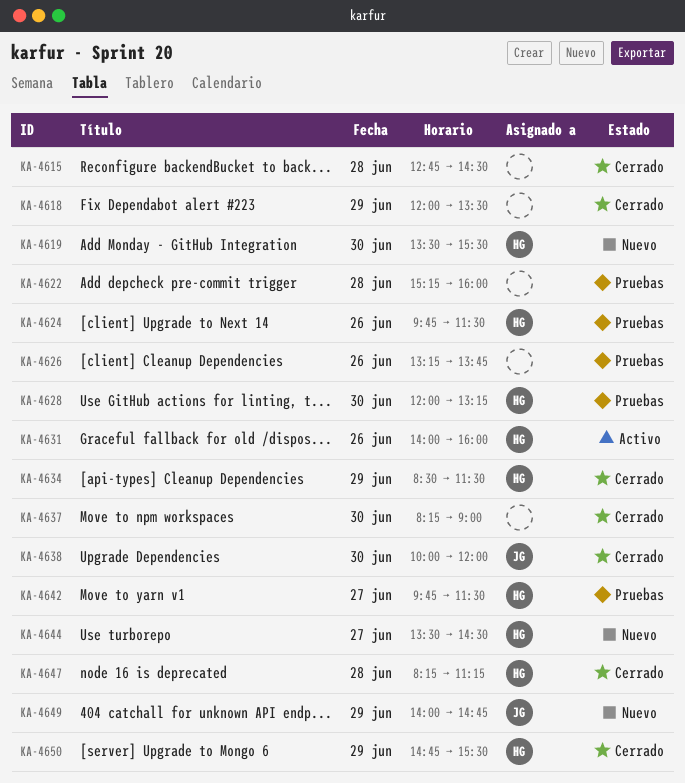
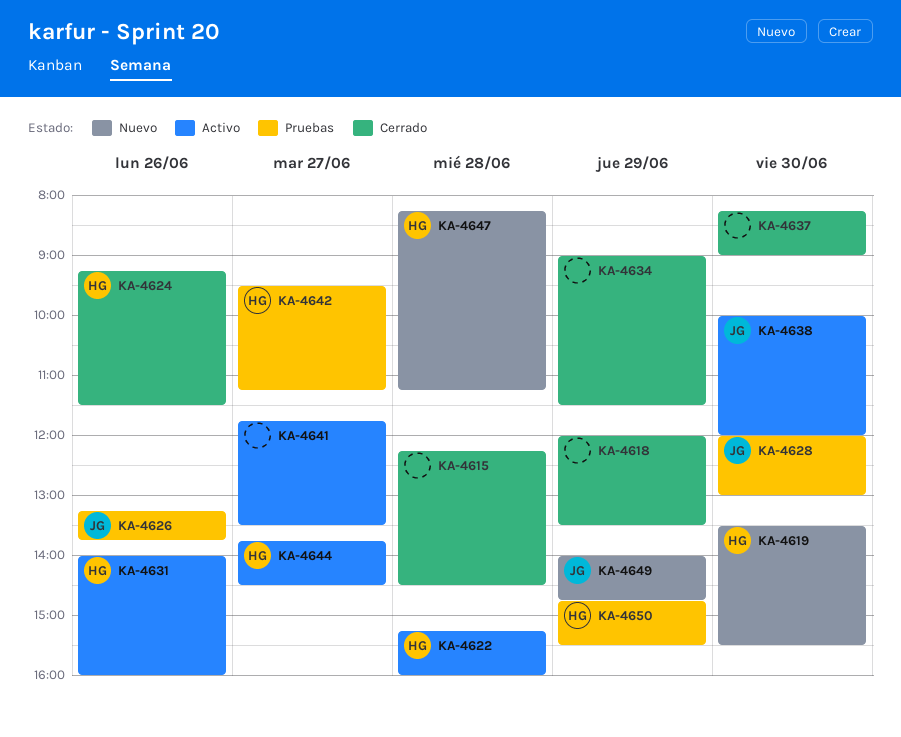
KA-4615, begins: 12:45 -> 12:15
KA-4622, status: Pruebas -> Activo
KA-4622, owner: none -> HG
KA-4624, status: Pruebas -> Cerrado
KA-4624, begins: 09:45 -> 09:15
KA-4626, owner: none -> JG
KA-4628, owner: HG -> JG
KA-4628, ends: 13:15 -> 13:00
KA-4634, owner: HG -> none
KA-4634, begins: 08:30 -> 09:00
KA-4638, status: Cerrado -> Activo
KA-4641: none -> present
KA-4642, begins: 09:45 -> 09:30
KA-4642, ends: 11:30 -> 11:15
KA-4644, status: Nuevo -> Activo
KA-4644, begins: 13:30 -> 13:45
KA-4647, status: Cerrado -> Nuevo
KA-4650, status: Cerrado -> Pruebas

